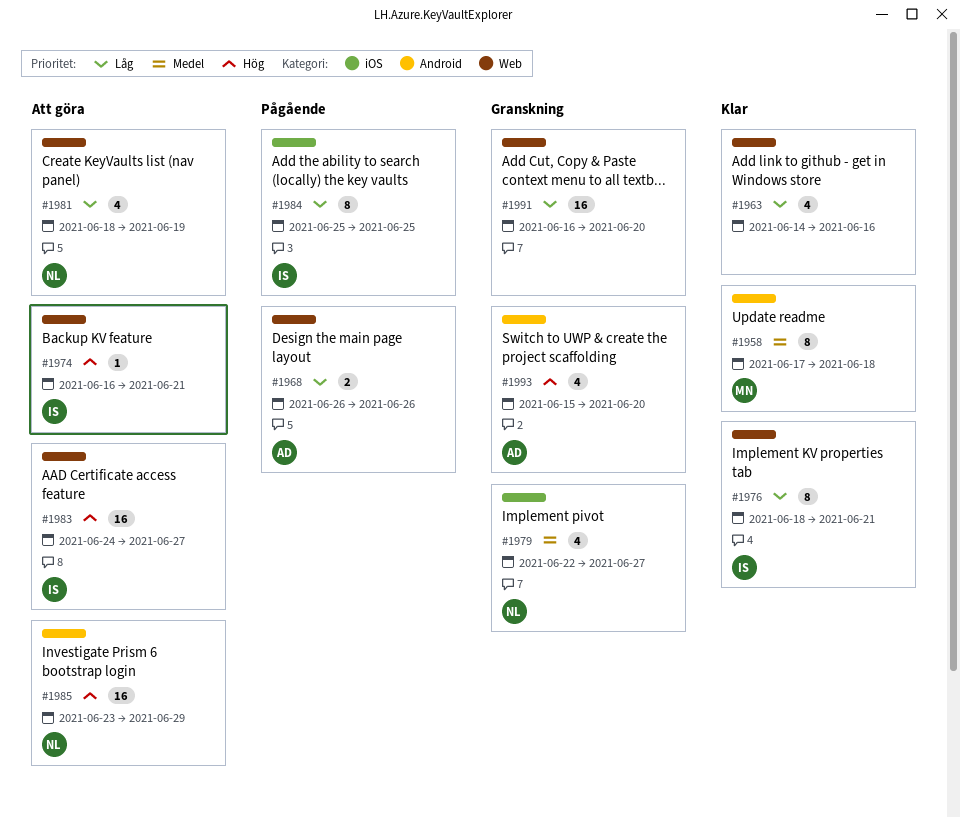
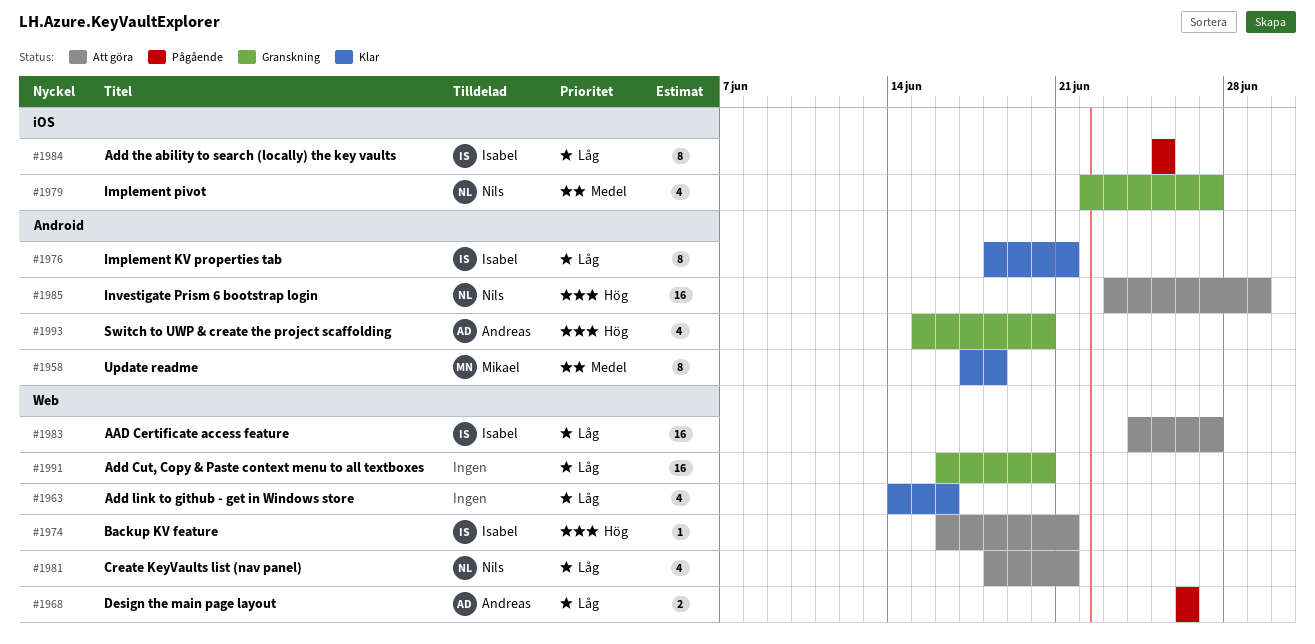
#1976, label: Web -> Android
#1981, due: Jun 19 -> Jun 21
#1983, priority: Hög -> Låg

